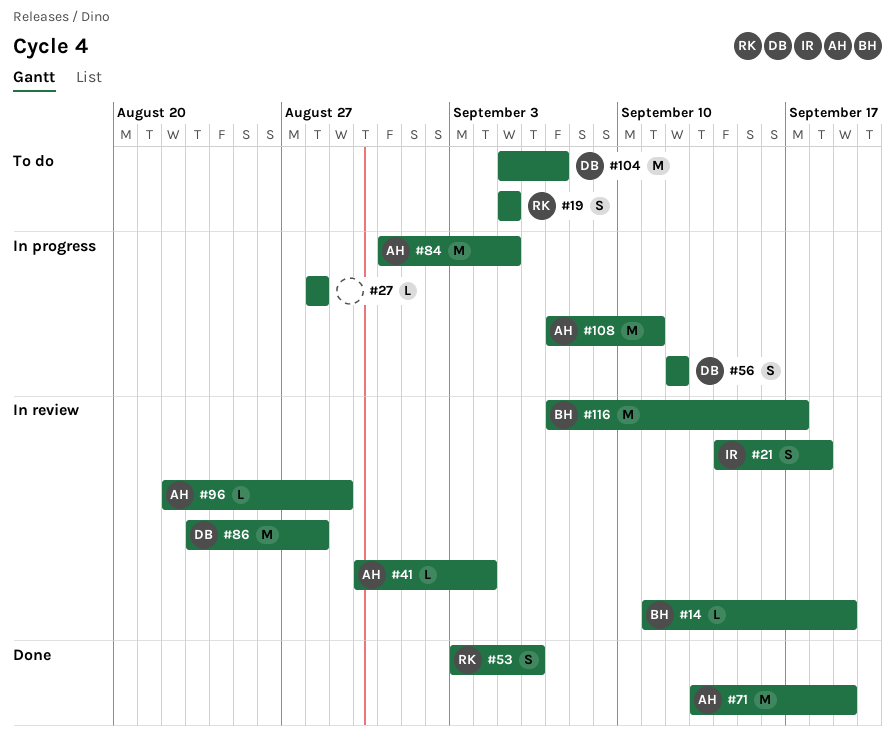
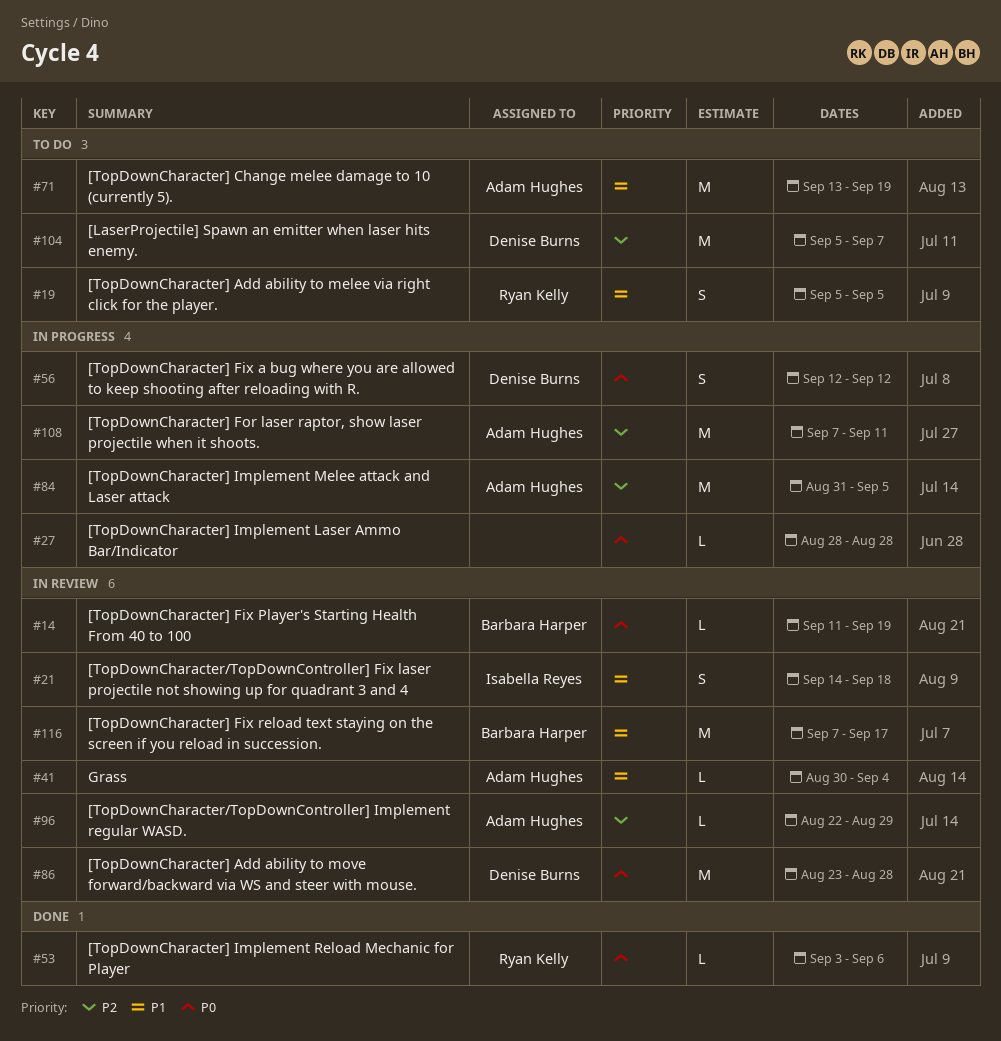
#53, estimate: S -> L
#71, status: Done -> To do

